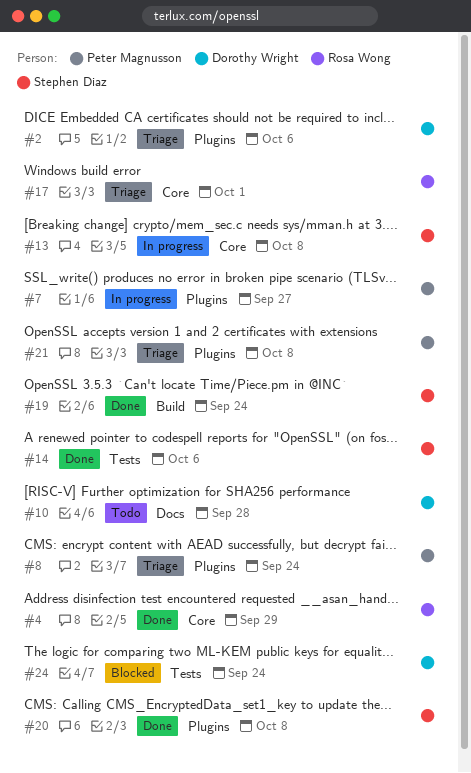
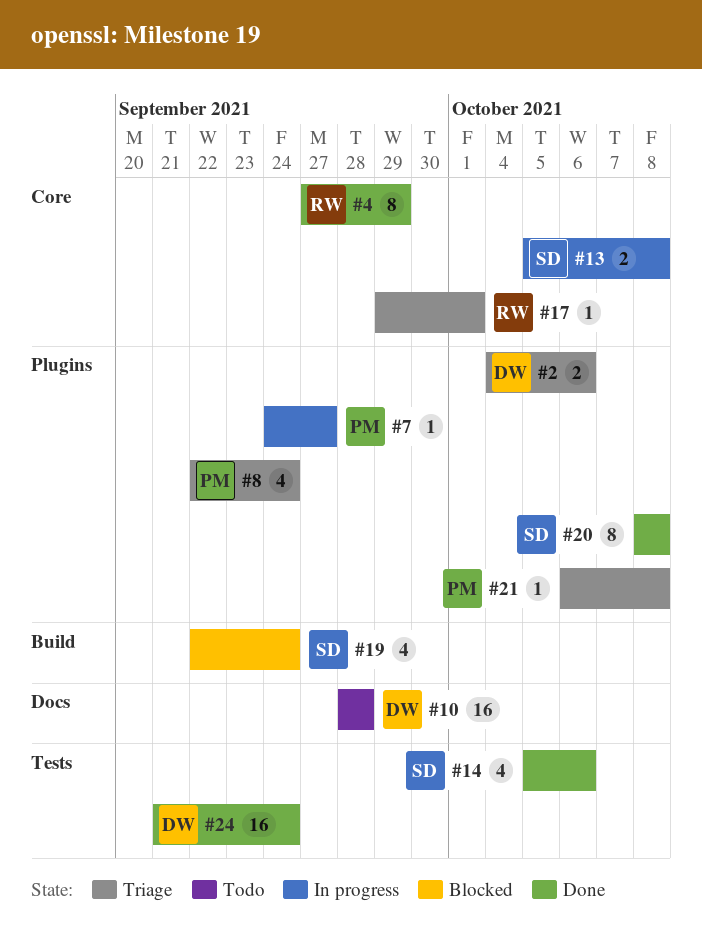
#19, status: Done -> Blocked
#24, status: Blocked -> Done

